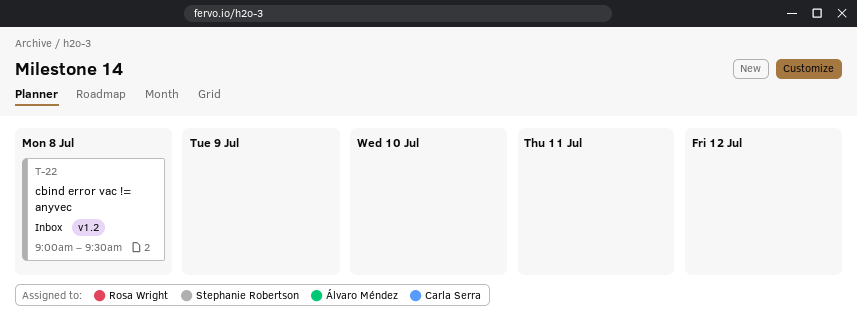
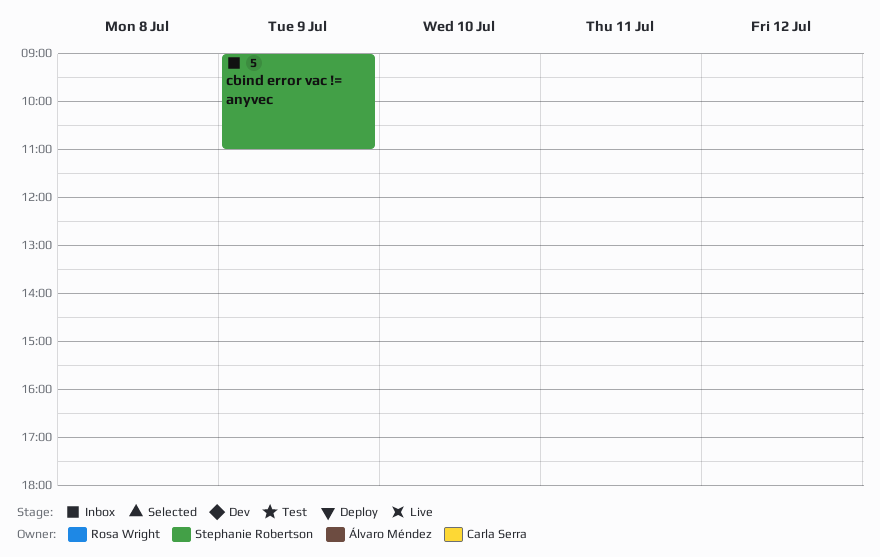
cbind error vac != anyvec, day: Jul 8 -> Jul 9
cbind error vac != anyvec, ends: 09:30 -> 11:00

